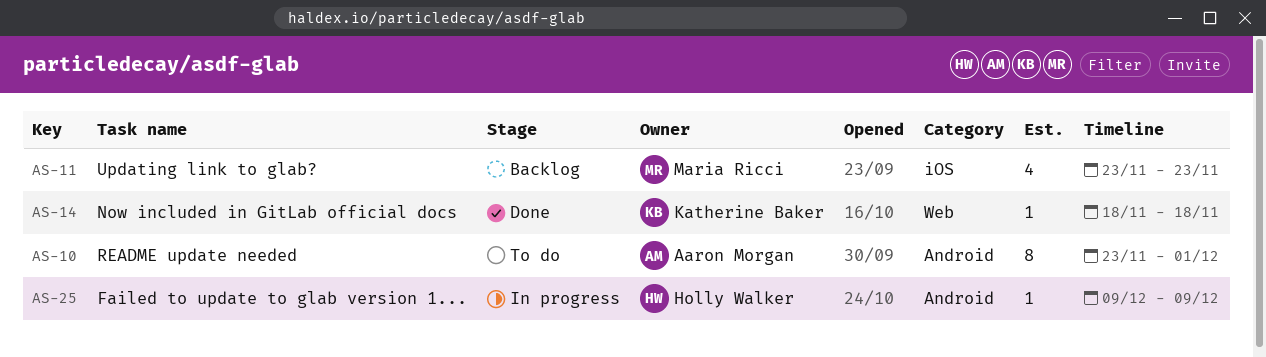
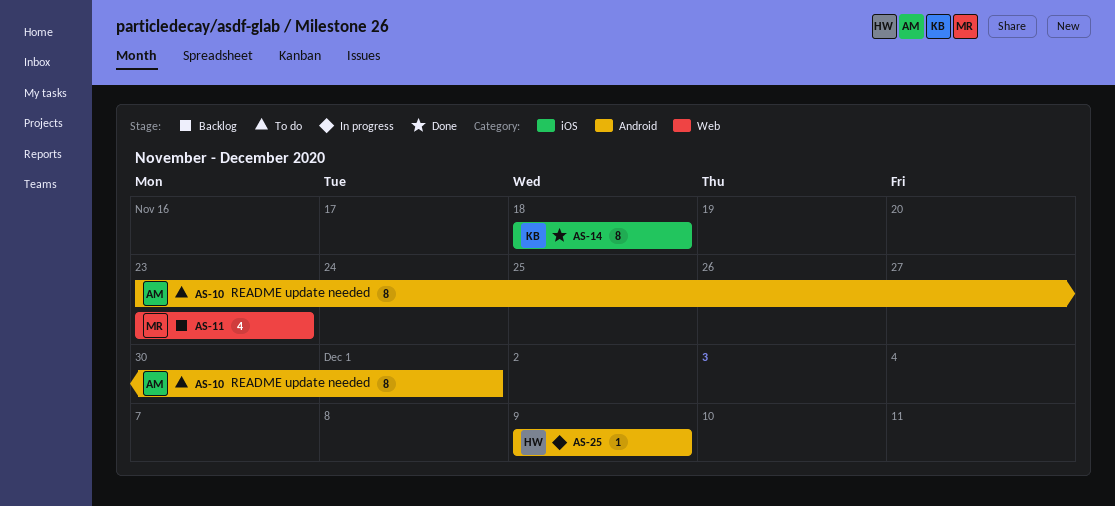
AS-11, label: iOS -> Web
AS-14, label: Web -> iOS
AS-14, estimate: 1 -> 8

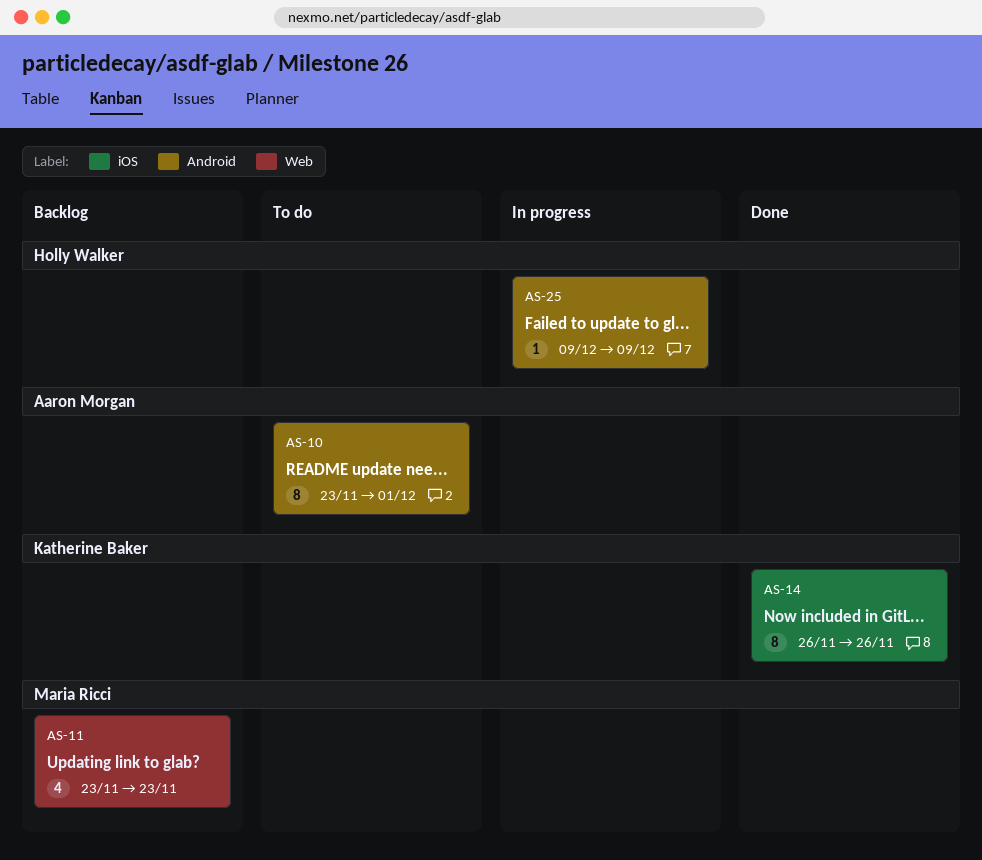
AS-14, start: Nov 18 -> Nov 26
AS-14, due: Nov 18 -> Nov 26

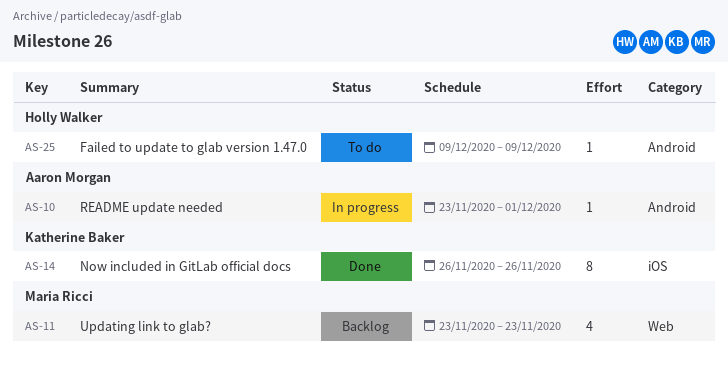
AS-10, status: To do -> In progress
AS-10, estimate: 8 -> 1
AS-25, status: In progress -> To do

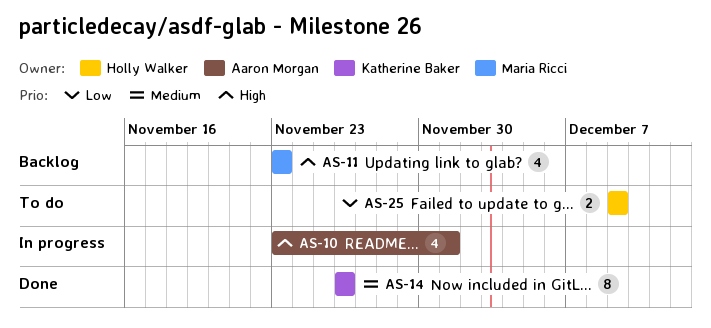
AS-10, estimate: 1 -> 4
AS-25, estimate: 1 -> 2

